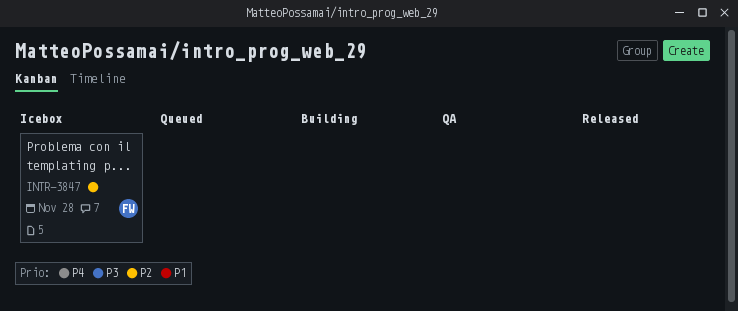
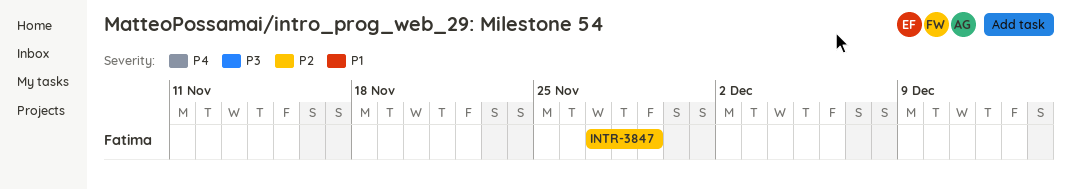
INTR-3847, due: Nov 28 -> Nov 29

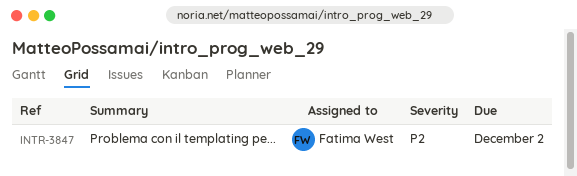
INTR-3847, due: Nov 29 -> Dec 2

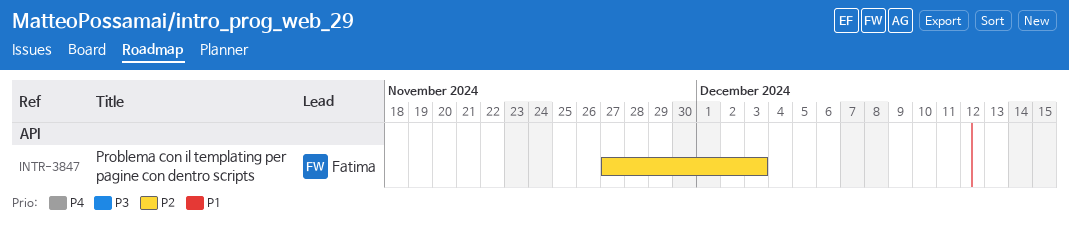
INTR-3847, due: Dec 2 -> Dec 3

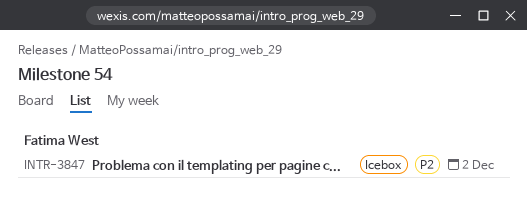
INTR-3847, due: Dec 3 -> Dec 2

